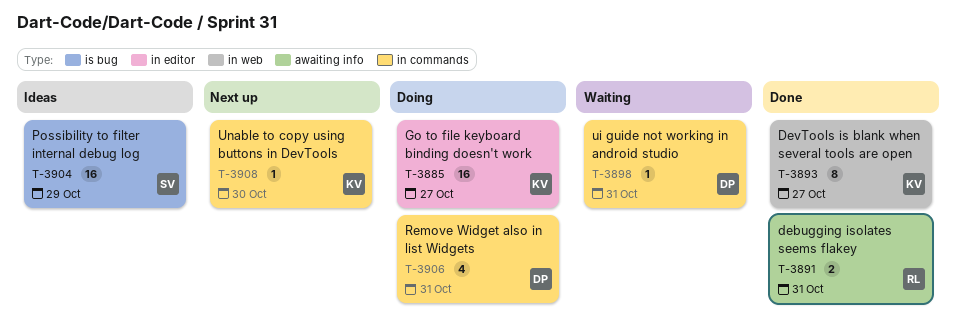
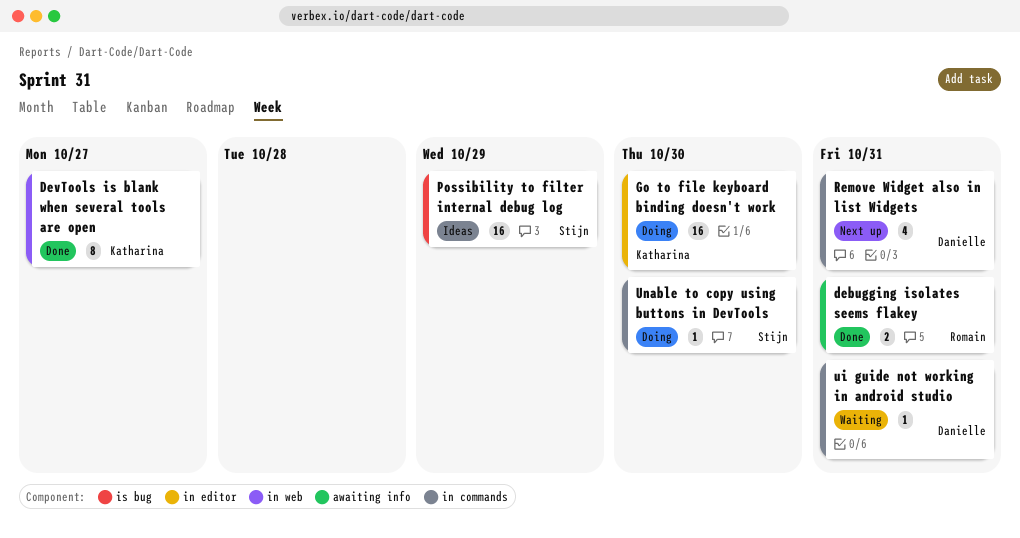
Go to file keyboard binding doesn't work, due: Oct 27 -> Oct 30
Remove Widget also in list Widgets, status: Doing -> Next up
Unable to copy using buttons in DevTools, status: Next up -> Doing
Unable to copy using buttons in DevTools, owner: Katharina -> Stijn

